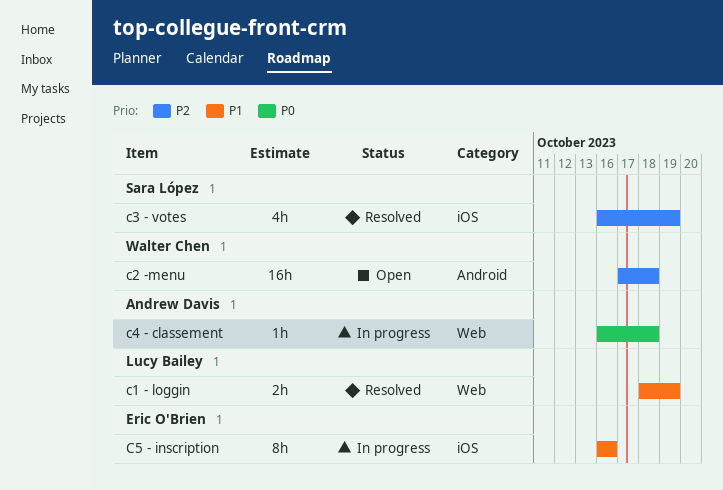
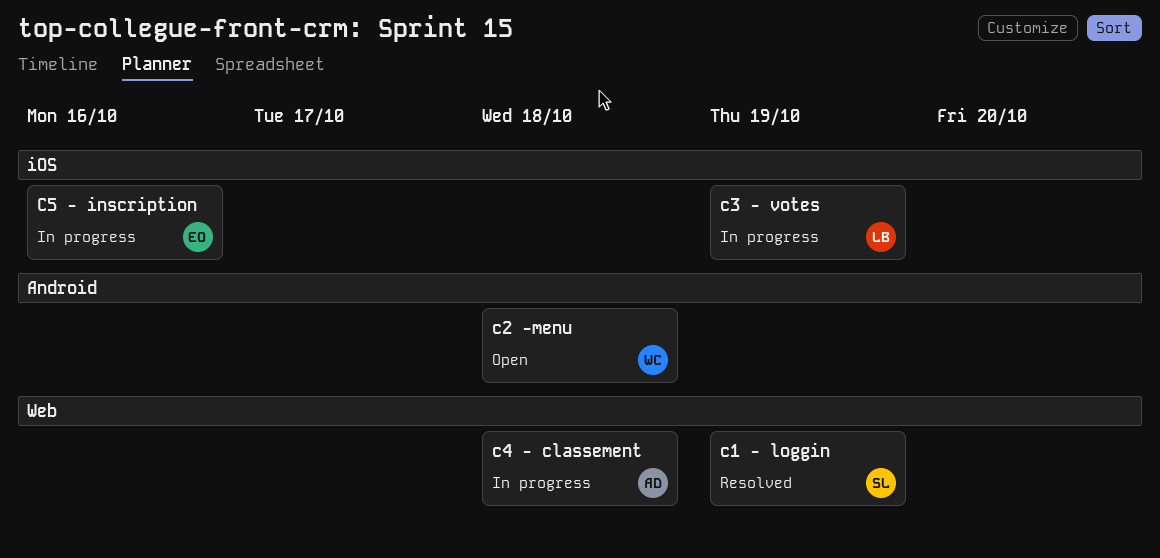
c1 - loggin, owner: Lucy Bailey -> Sara López
c3 - votes, status: Resolved -> In progress
c3 - votes, owner: Sara López -> Lucy Bailey

